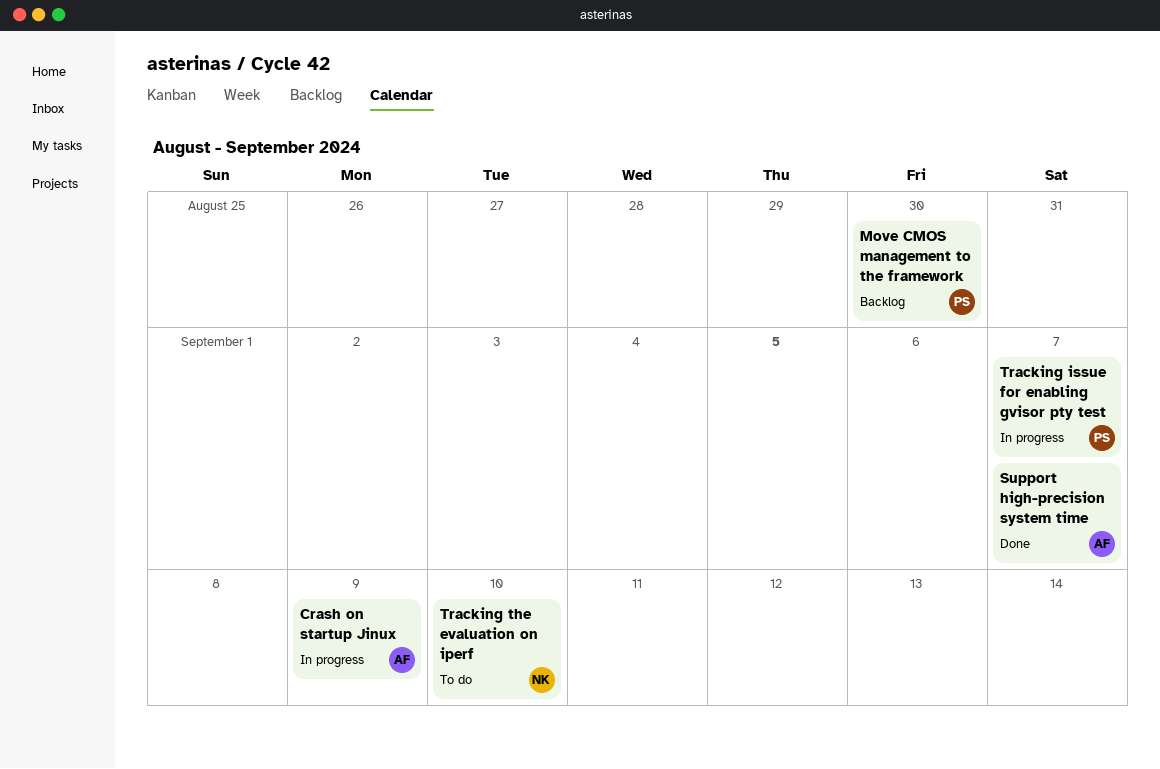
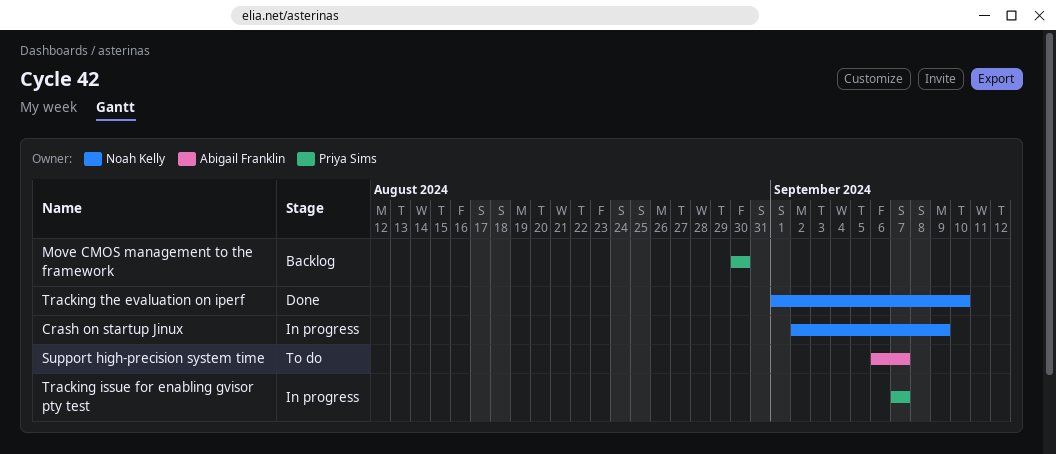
Crash on startup Jinux, owner: Abigail Franklin -> Noah Kelly
Support high-precision system time, status: Done -> To do
Tracking the evaluation on iperf, status: To do -> Done

